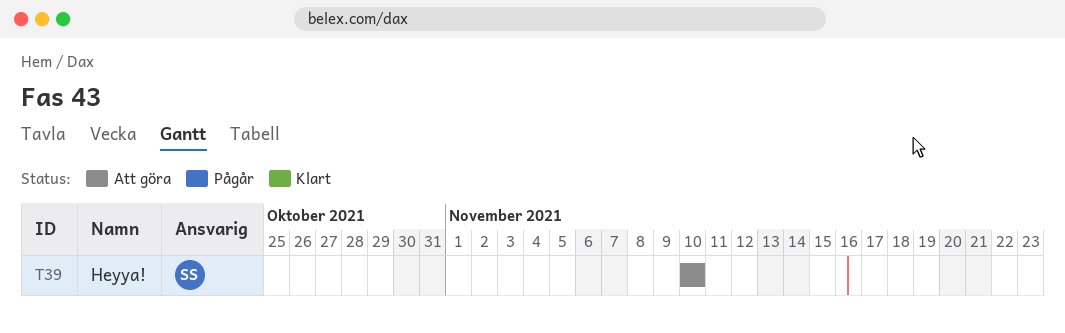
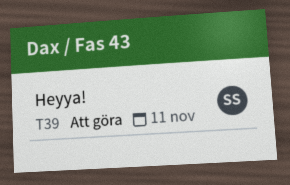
T39, due: Nov 10 -> Nov 11

